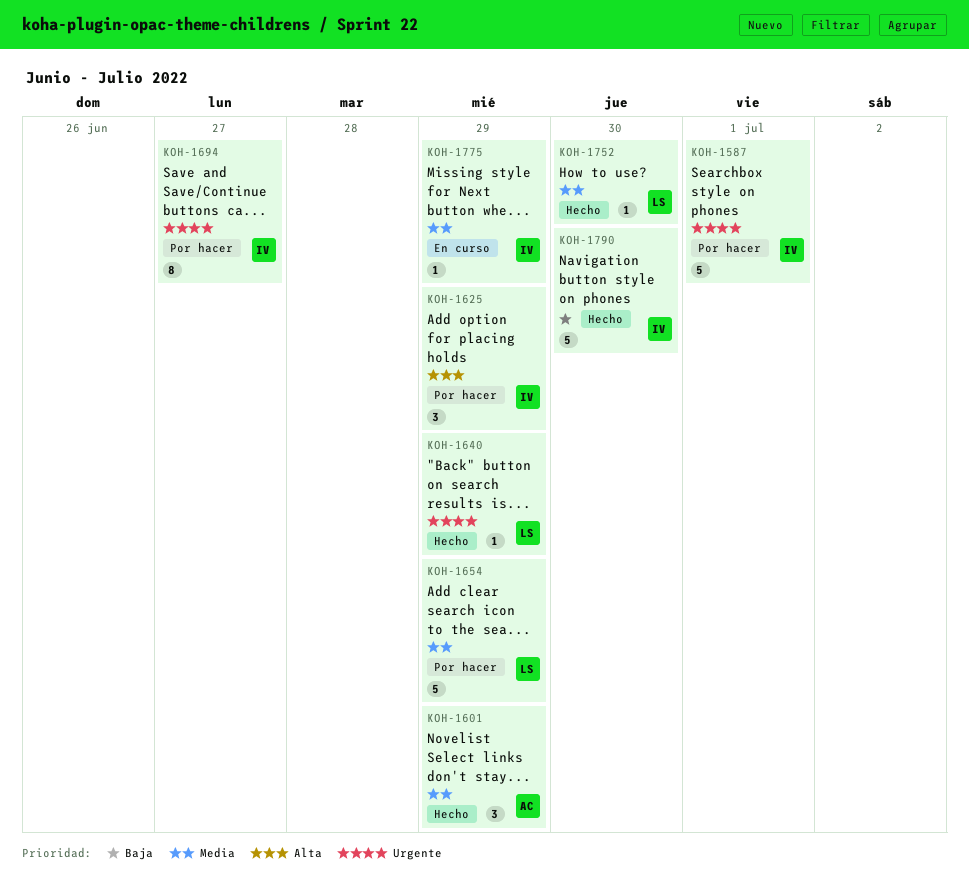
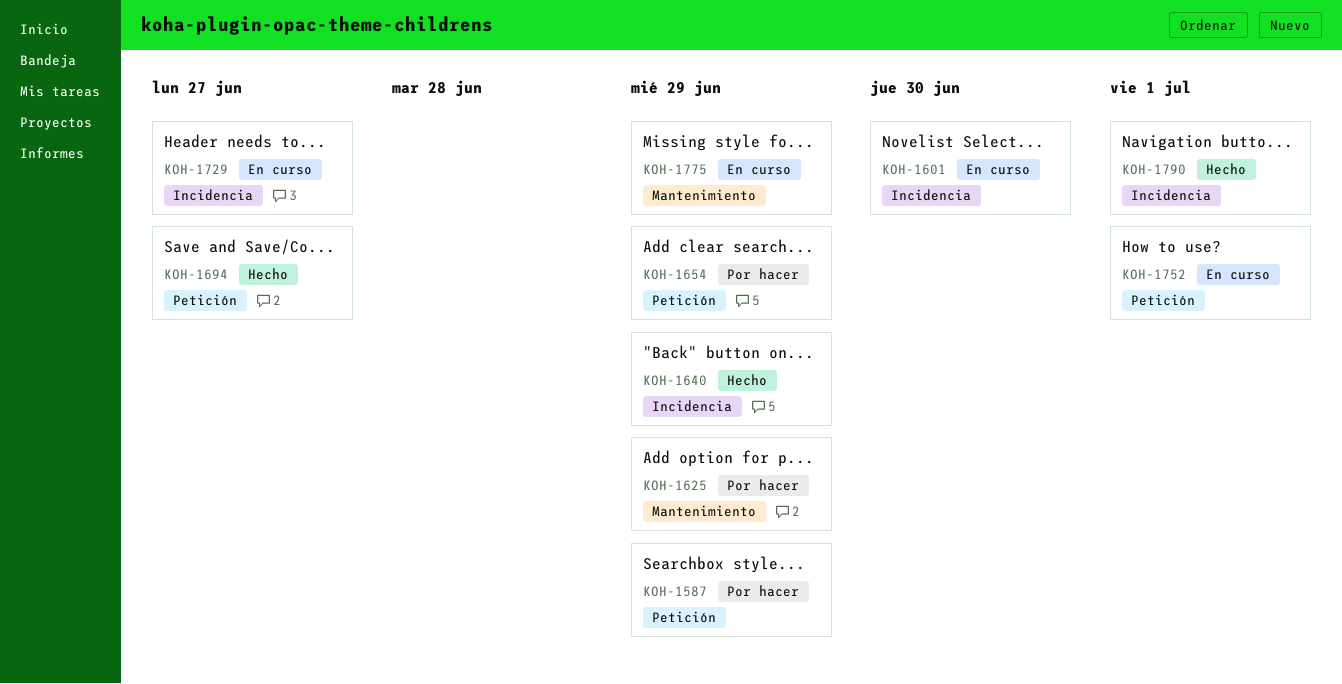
KOH-1587, due: Jul 1 -> Jun 29
KOH-1601, status: Hecho -> En curso
KOH-1601, due: Jun 29 -> Jun 30
KOH-1694, status: Por hacer -> Hecho
KOH-1729: none -> present
KOH-1752, status: Hecho -> En curso
KOH-1752, due: Jun 30 -> Jul 1
KOH-1790, due: Jun 30 -> Jul 1

